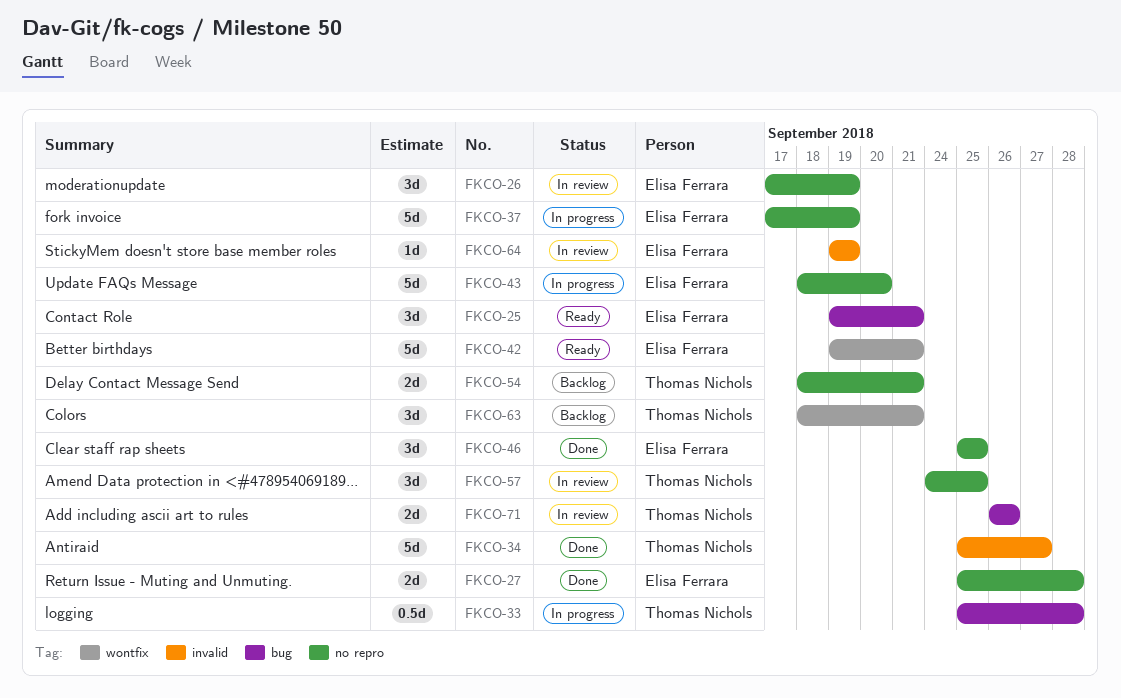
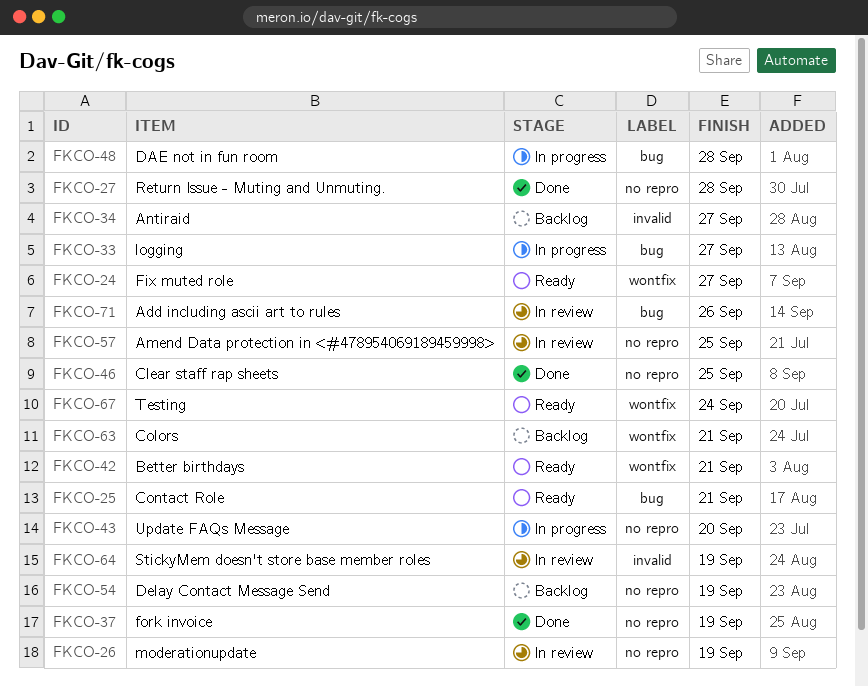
FKCO-24: none -> present
FKCO-33, due: Sep 28 -> Sep 27
FKCO-34, status: Done -> Backlog
FKCO-37, status: In progress -> Done
FKCO-48: none -> present
FKCO-54, due: Sep 21 -> Sep 19
FKCO-67: none -> present

